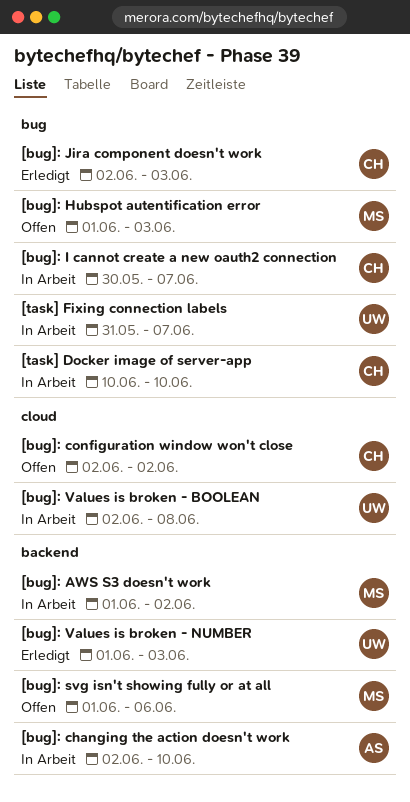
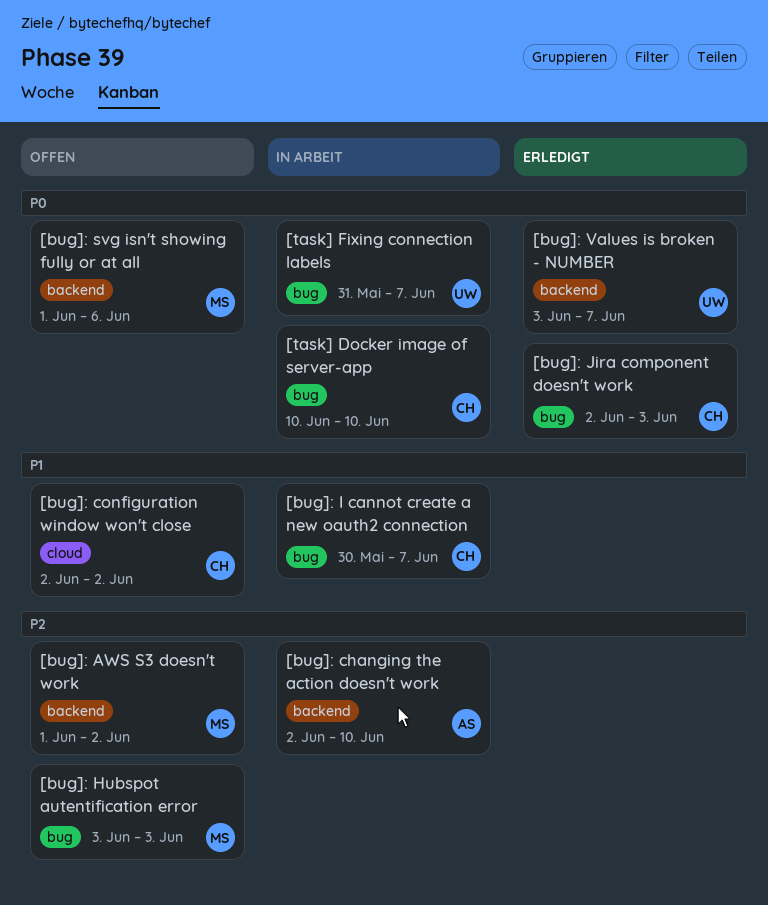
[bug]: AWS S3 doesn't work, status: In Arbeit -> Offen
[bug]: Hubspot autentification error, start: Jun 1 -> Jun 3
[bug]: Values is broken - BOOLEAN: present -> none
[bug]: Values is broken - NUMBER, start: Jun 1 -> Jun 3
[bug]: Values is broken - NUMBER, due: Jun 3 -> Jun 7

